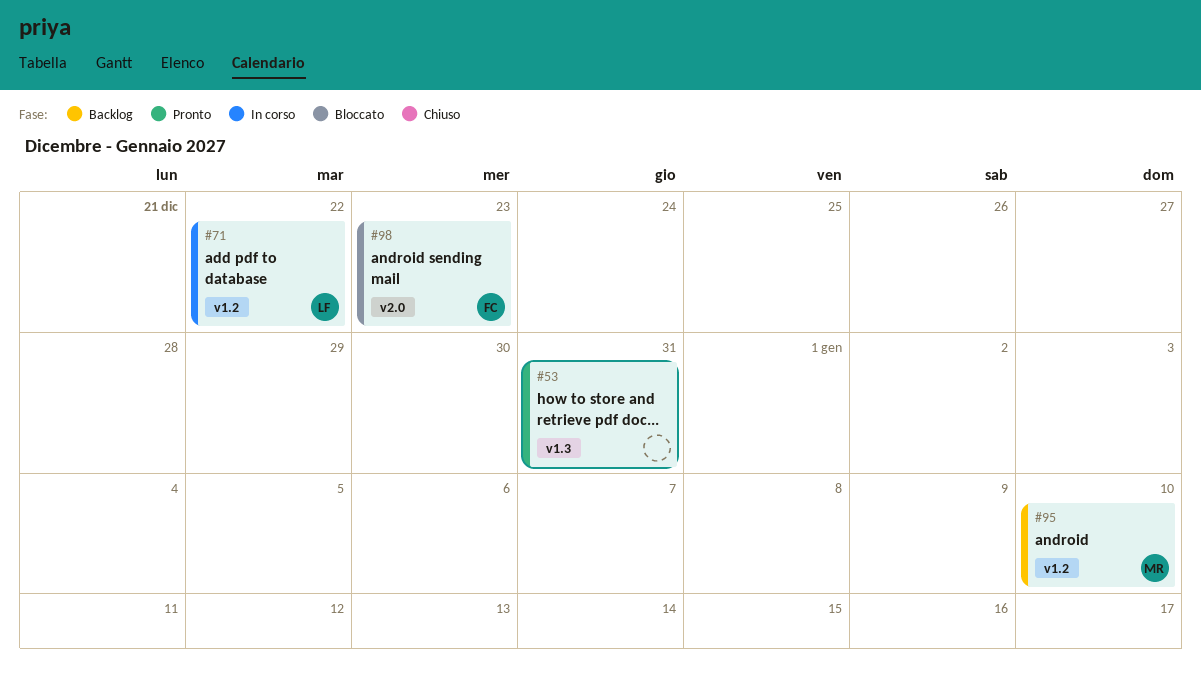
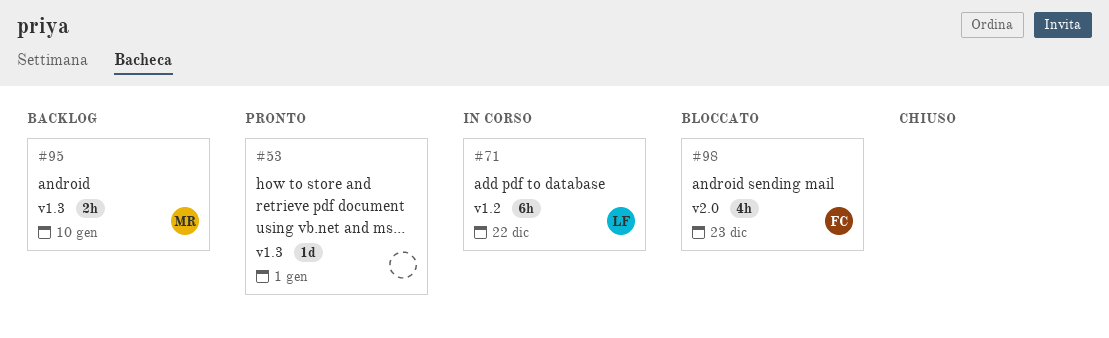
#53, due: Dec 31 -> Jan 1
#95, label: v1.2 -> v1.3

